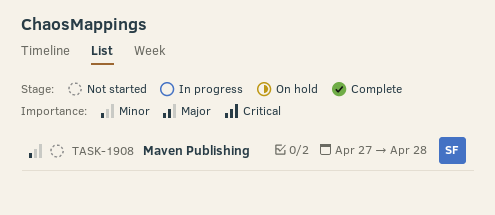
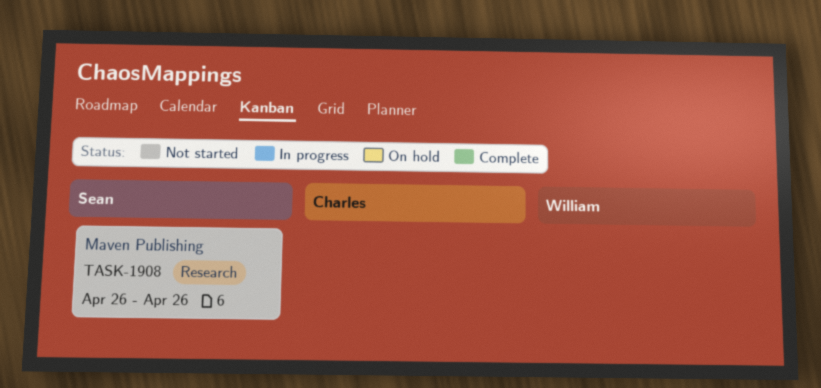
TASK-1908, start: Apr 27 -> Apr 26
TASK-1908, due: Apr 28 -> Apr 26

